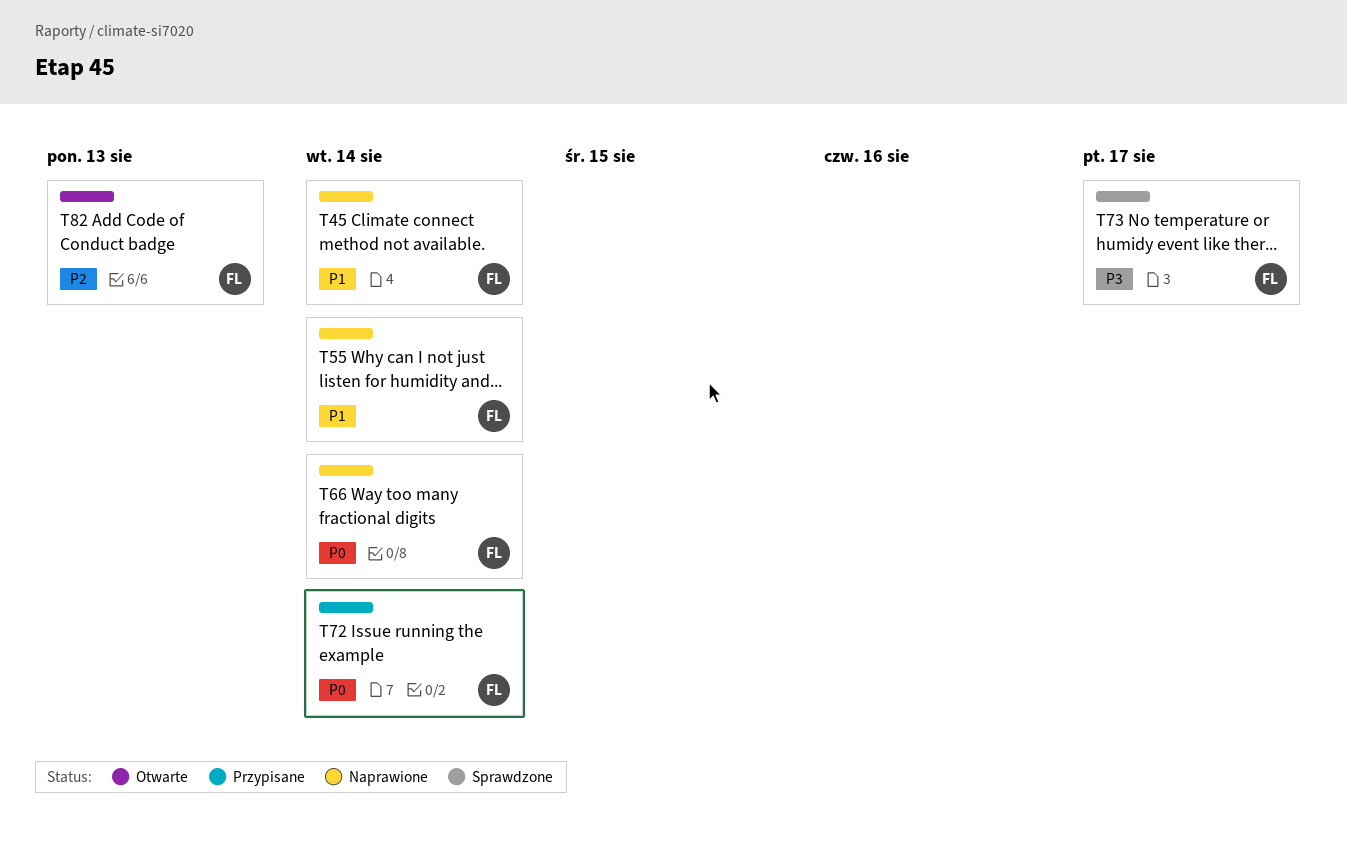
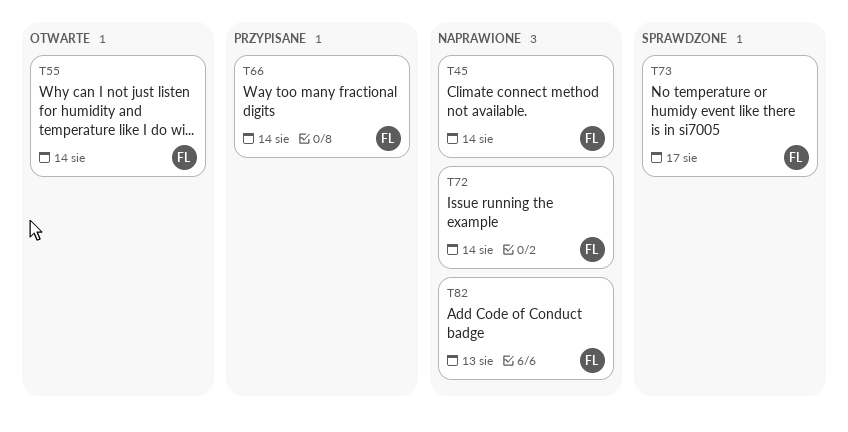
T55, status: Naprawione -> Otwarte
T66, status: Naprawione -> Przypisane
T72, status: Przypisane -> Naprawione
T82, status: Otwarte -> Naprawione

